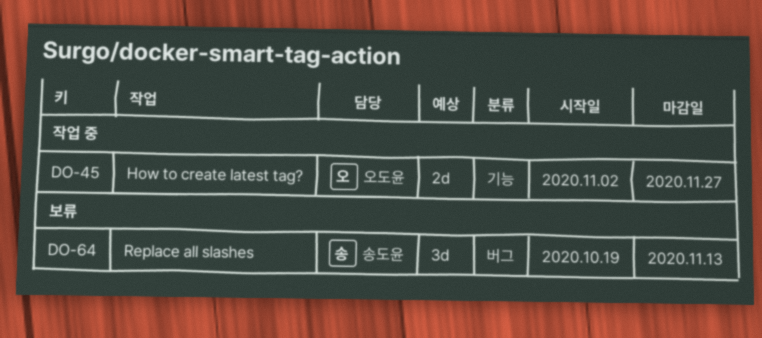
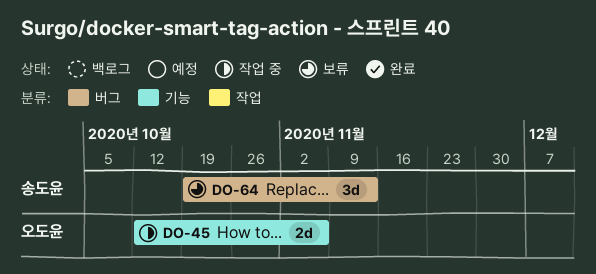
DO-45, start: Nov 2 -> Oct 12
DO-45, due: Nov 27 -> Nov 6

